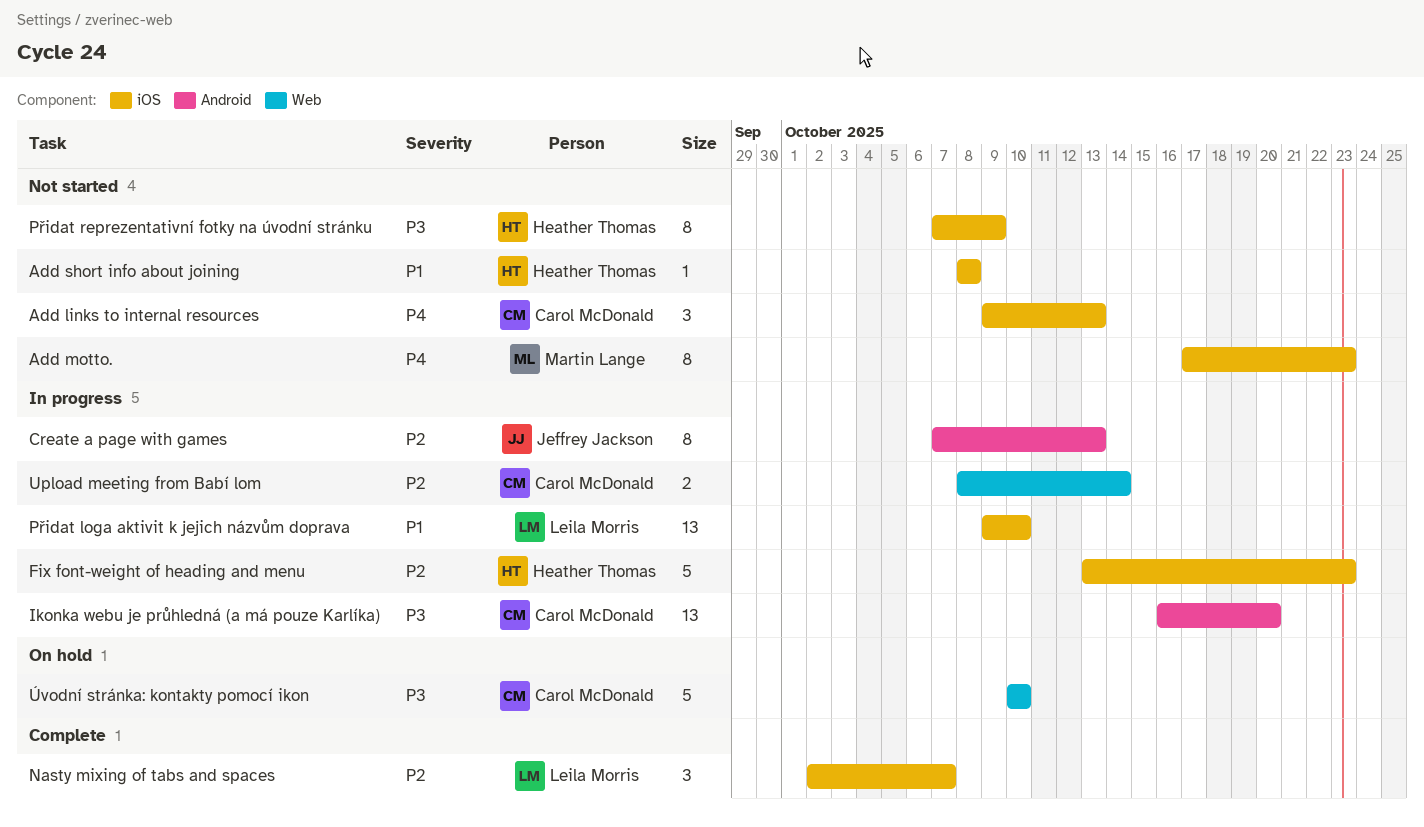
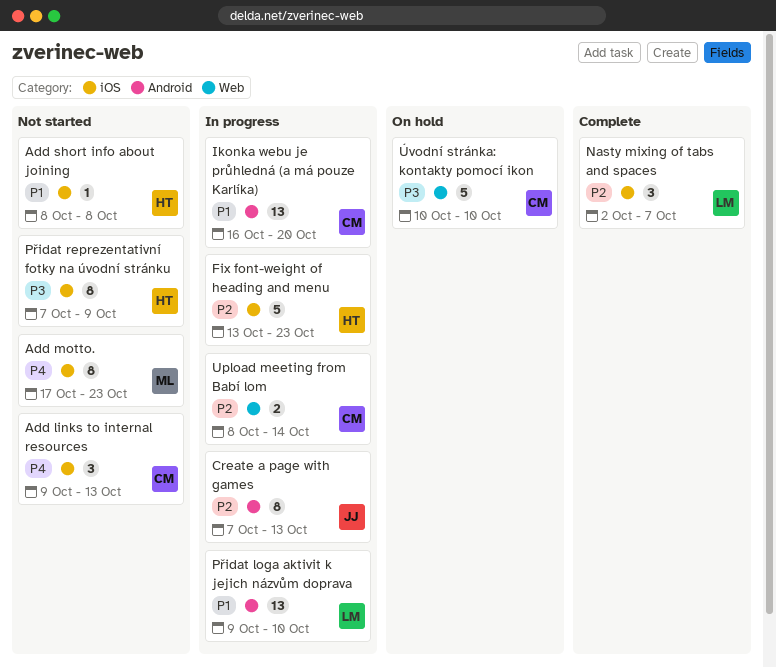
Ikonka webu je průhledná (a má pouze Karlíka), priority: P3 -> P1
Přidat loga aktivit k jejich názvům doprava, label: iOS -> Android

